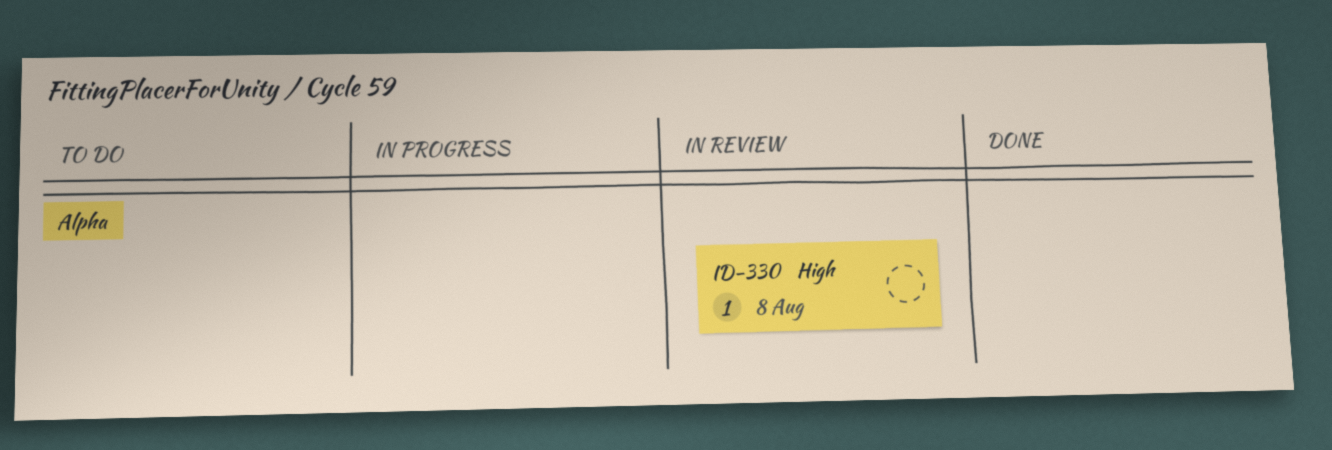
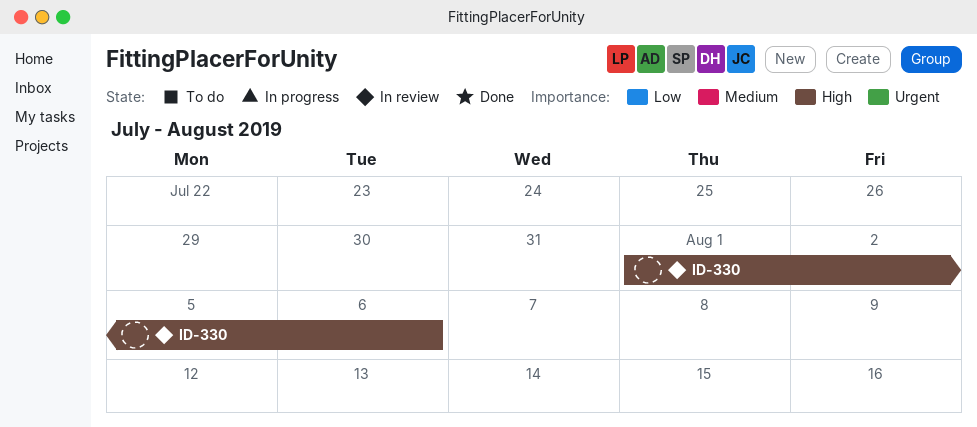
ID-330, due: Aug 8 -> Aug 6

